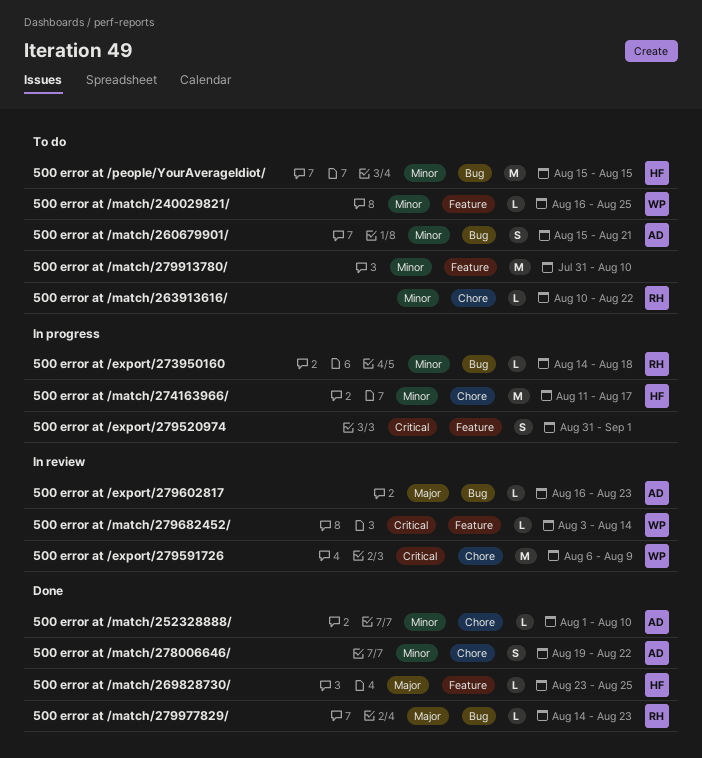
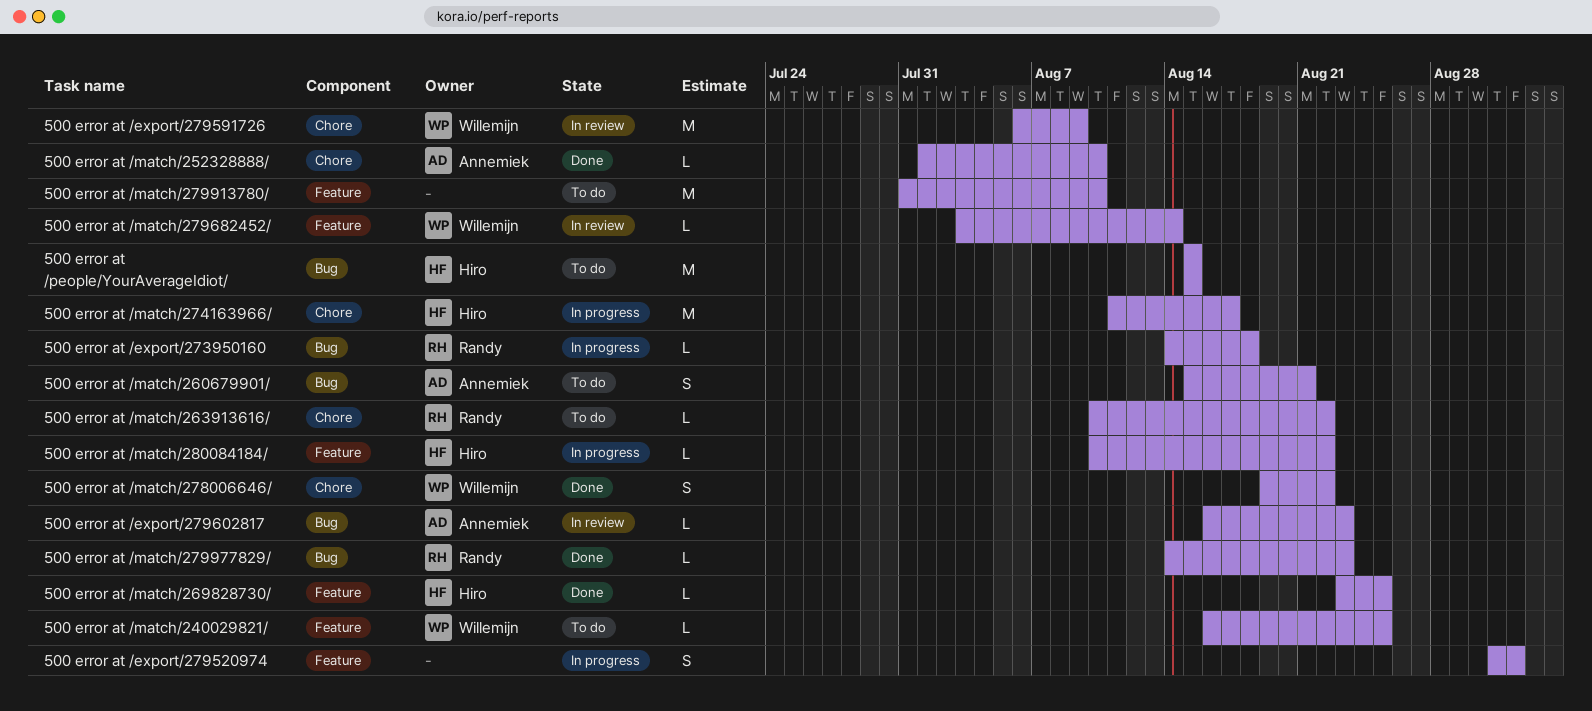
500 error at /match/278006646/, owner: Annemiek -> Willemijn
500 error at /match/280084184/: none -> present

